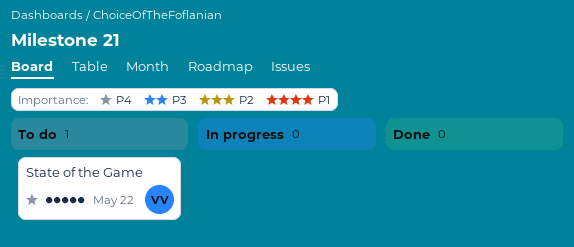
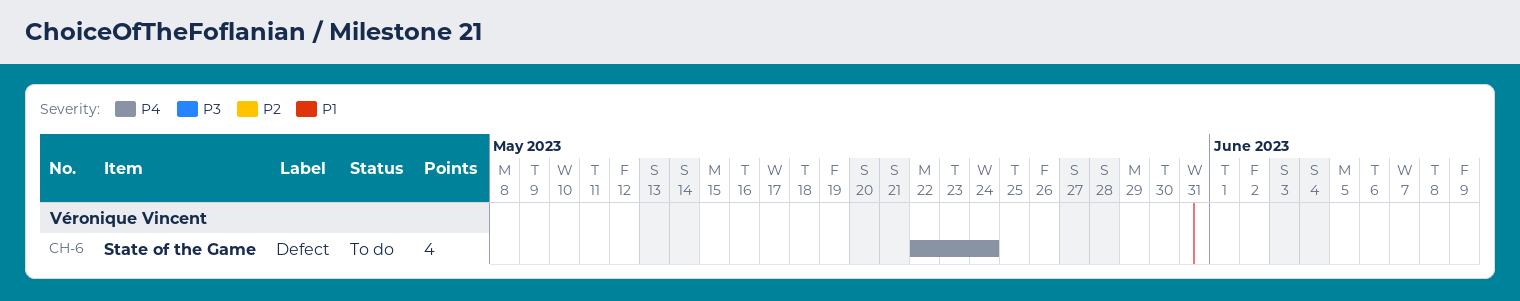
State of the Game, estimate: 5 -> 4
State of the Game, due: May 22 -> May 24

